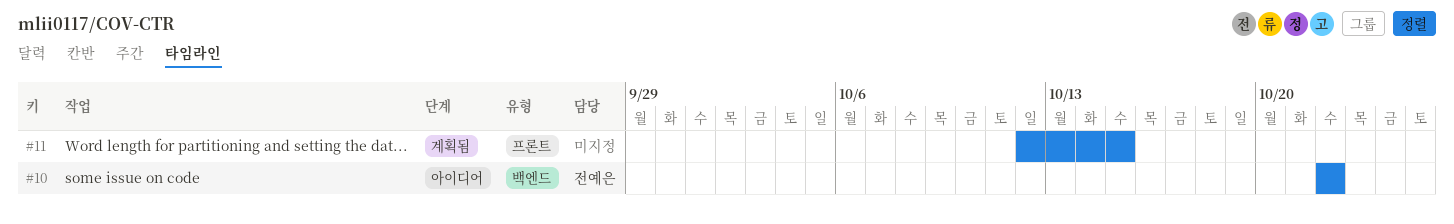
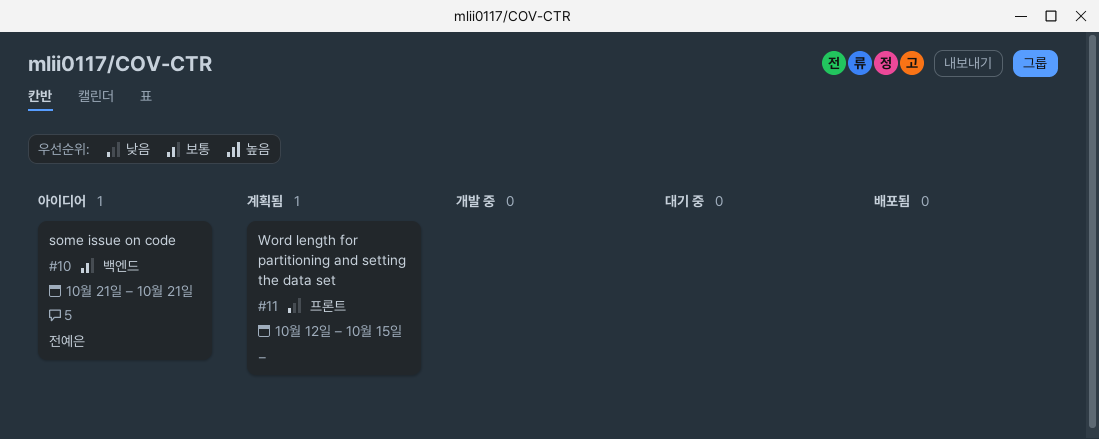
#10, start: Oct 22 -> Oct 21
#10, due: Oct 22 -> Oct 21

